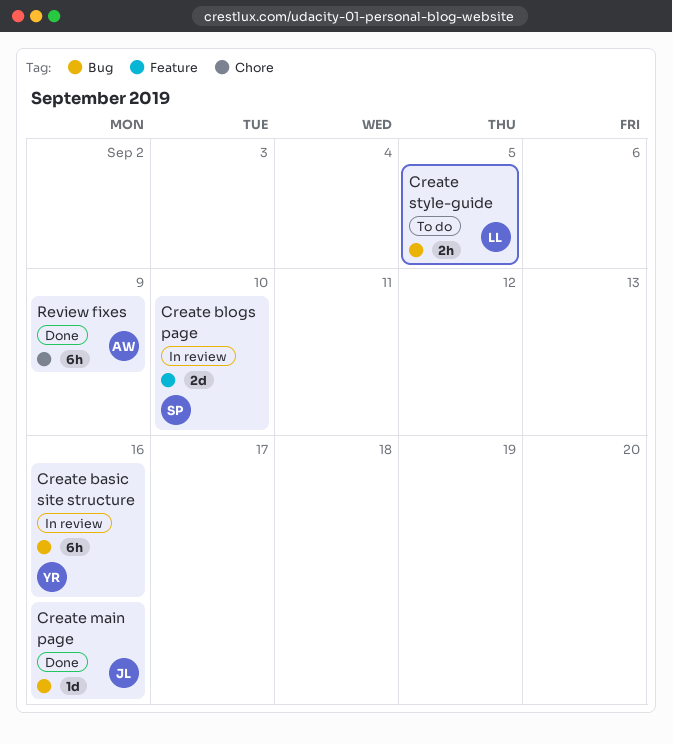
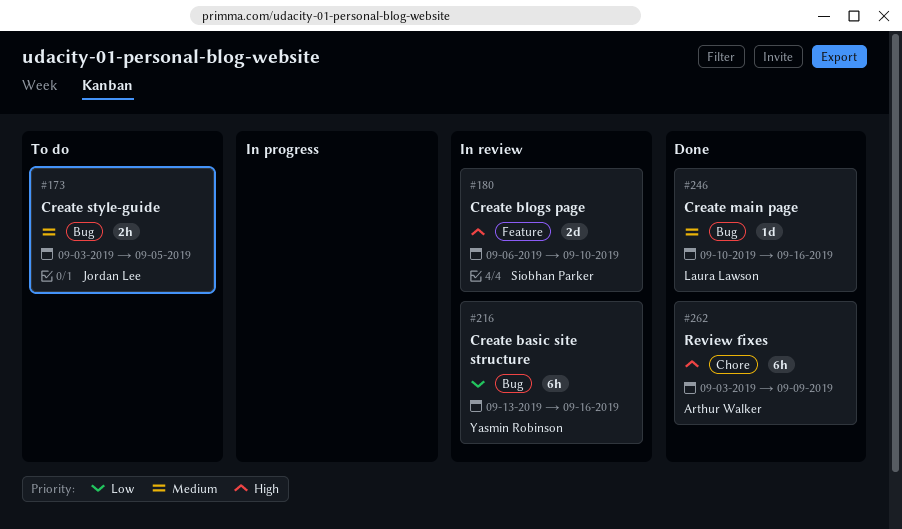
Create main page, owner: Jordan Lee -> Laura Lawson
Create style-guide, owner: Laura Lawson -> Jordan Lee

